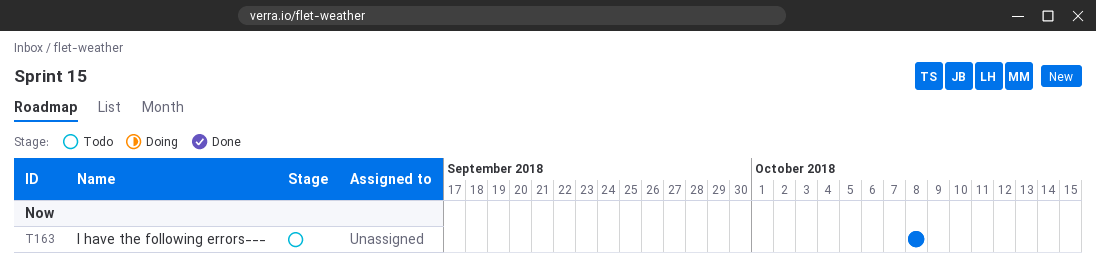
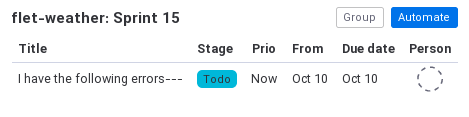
I have the following errors---, start: Oct 8 -> Oct 10
I have the following errors---, due: Oct 8 -> Oct 10

